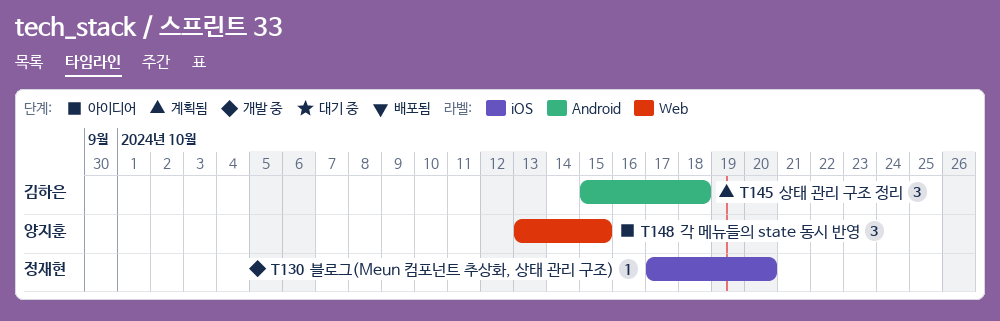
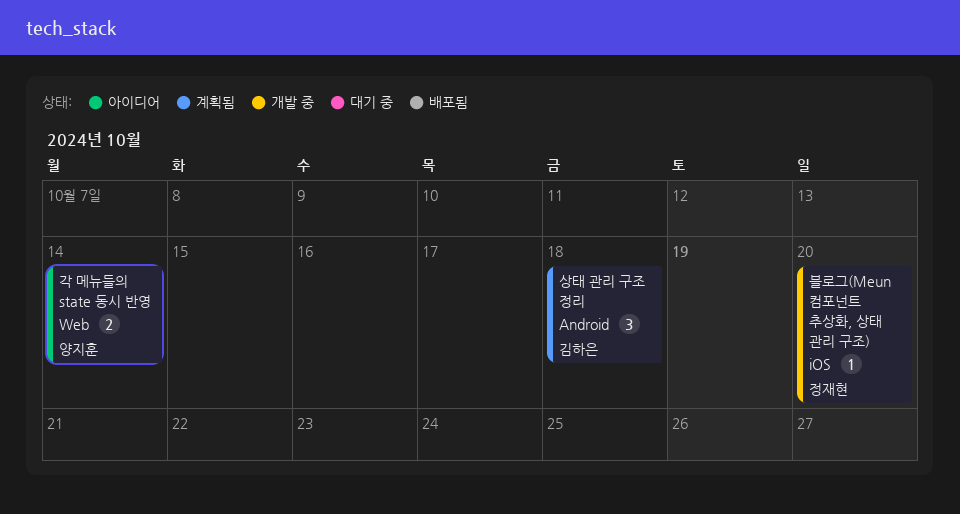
각 메뉴들의 state 동시 반영, estimate: 3 -> 2
각 메뉴들의 state 동시 반영, due: Oct 15 -> Oct 14

